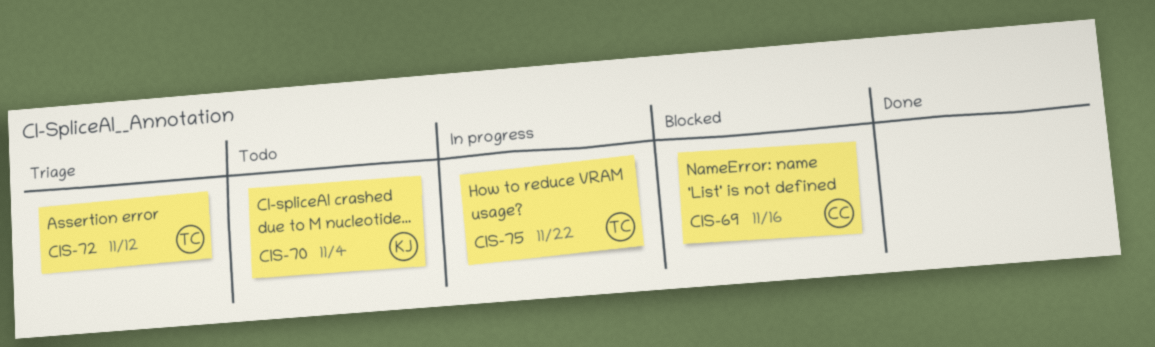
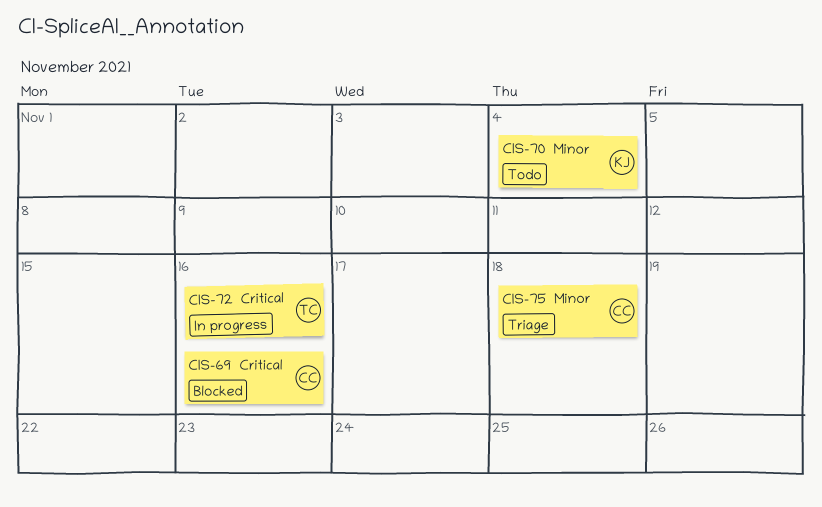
CIS-72, status: Triage -> In progress
CIS-72, due: Nov 12 -> Nov 16
CIS-75, status: In progress -> Triage
CIS-75, owner: TC -> CC
CIS-75, due: Nov 22 -> Nov 18

